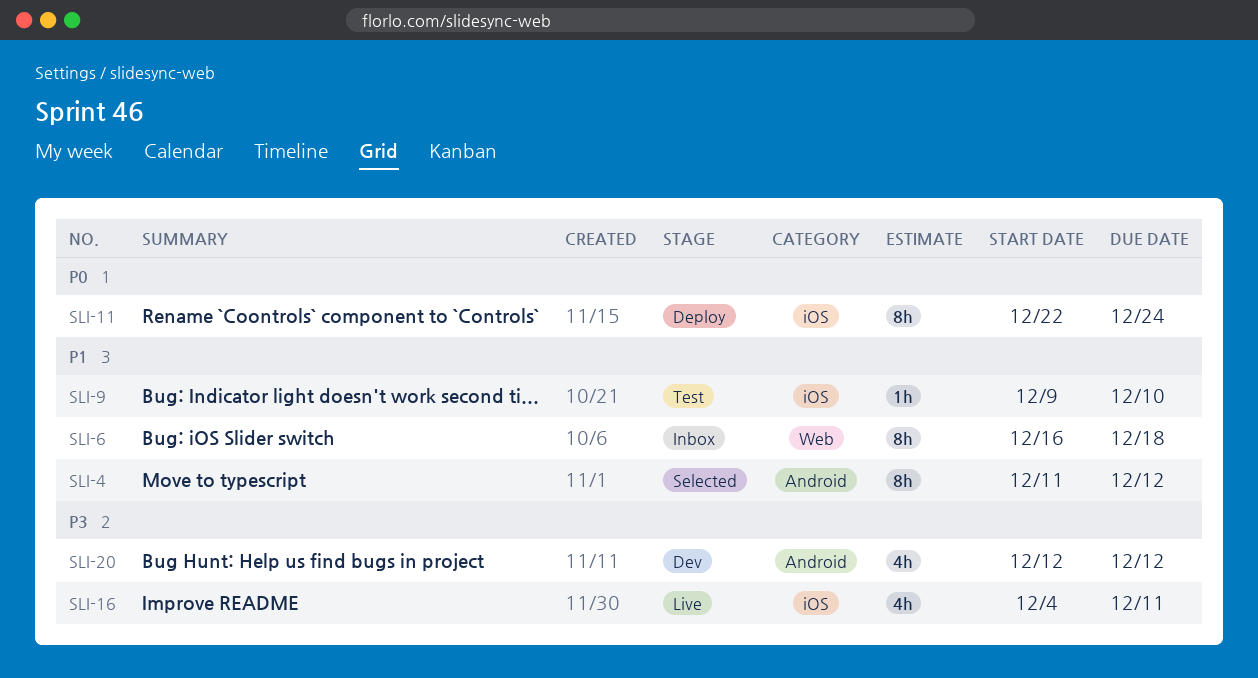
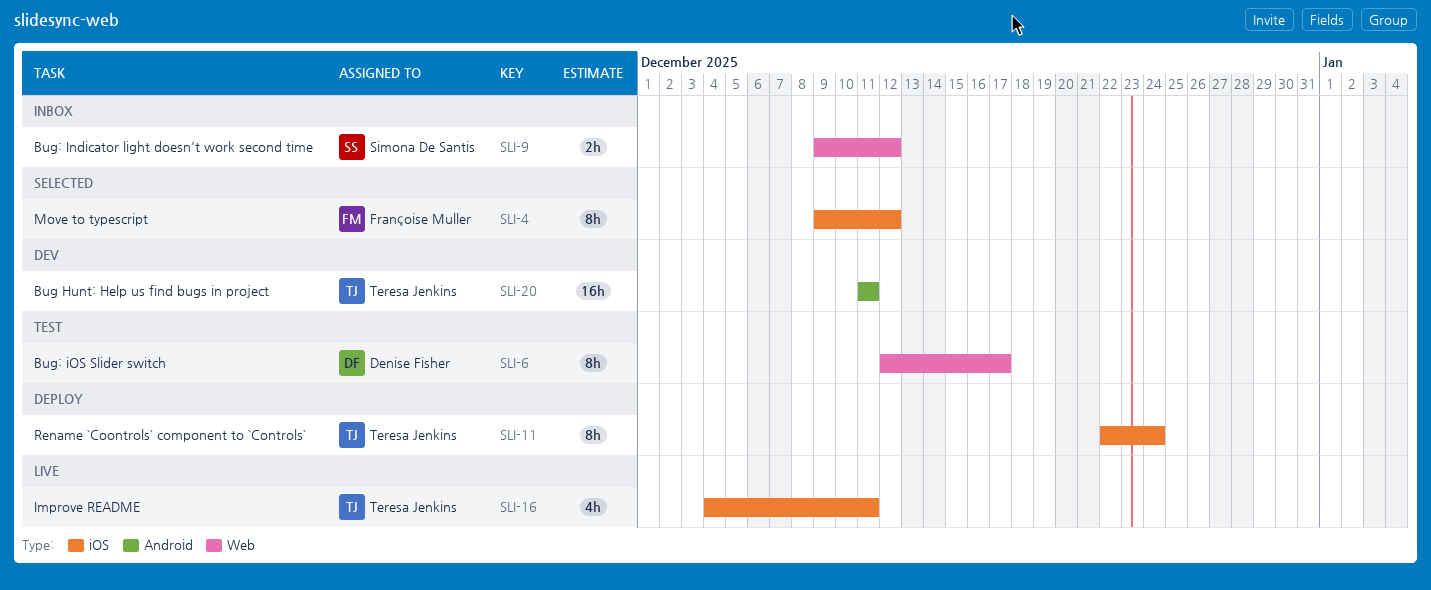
SLI-4, label: Android -> iOS
SLI-4, start: Dec 11 -> Dec 9
SLI-6, status: Inbox -> Test
SLI-6, start: Dec 16 -> Dec 12
SLI-6, due: Dec 18 -> Dec 17
SLI-9, status: Test -> Inbox
SLI-9, label: iOS -> Web
SLI-9, estimate: 1h -> 2h
SLI-9, due: Dec 10 -> Dec 12
SLI-20, estimate: 4h -> 16h
SLI-20, start: Dec 12 -> Dec 11
SLI-20, due: Dec 12 -> Dec 11

